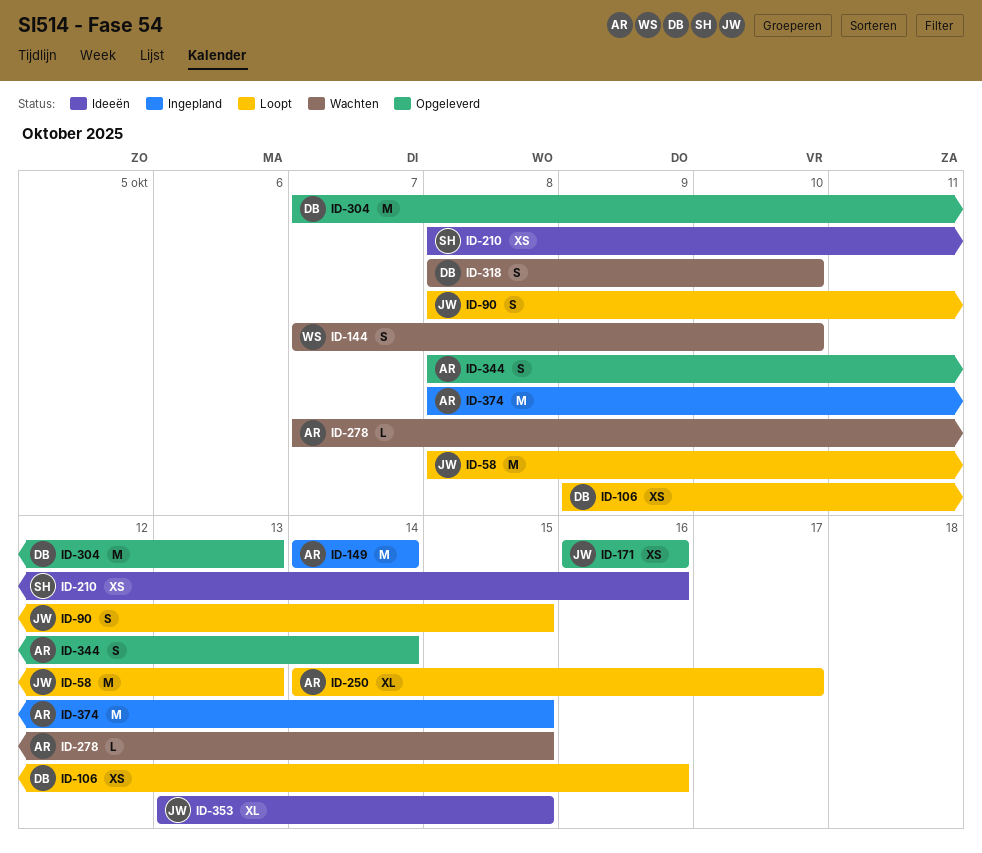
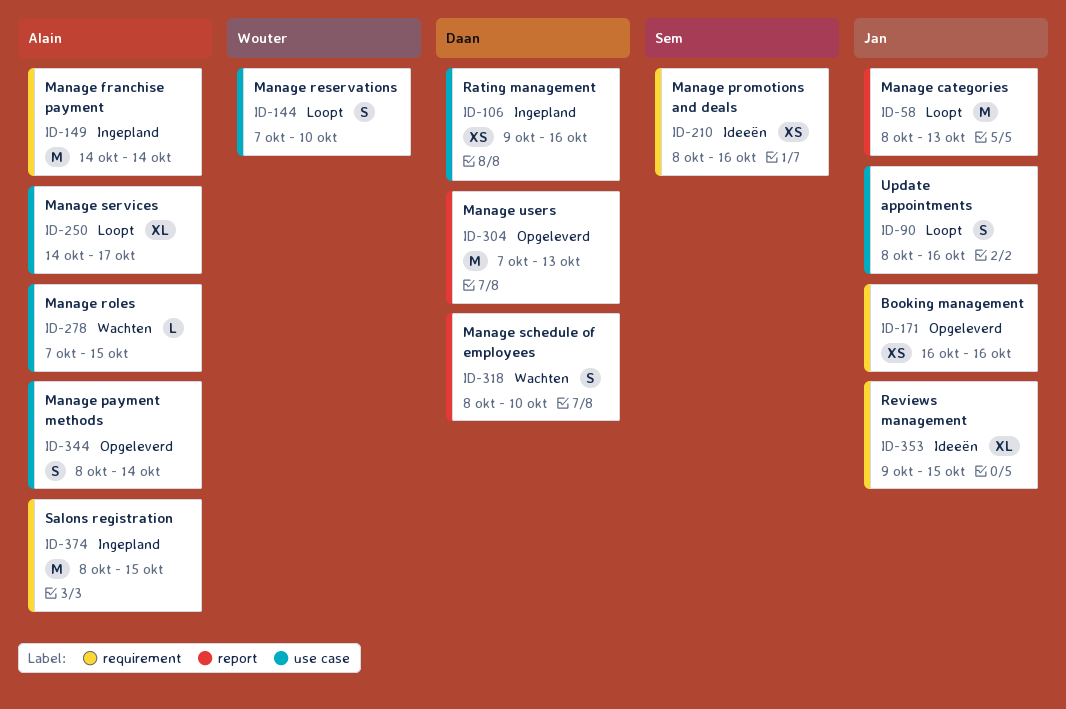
ID-90, due: Oct 15 -> Oct 16
ID-106, status: Loopt -> Ingepland
ID-144, status: Wachten -> Loopt
ID-353, start: Oct 13 -> Oct 9

